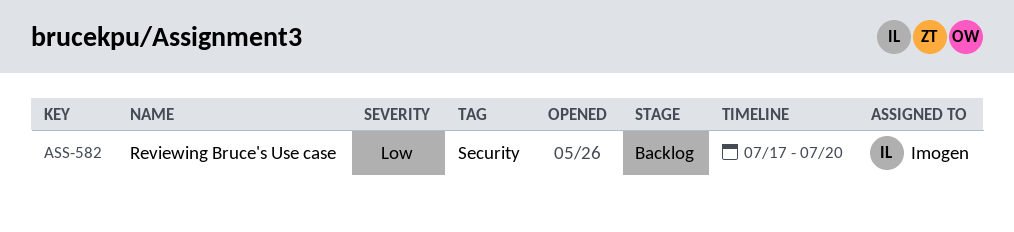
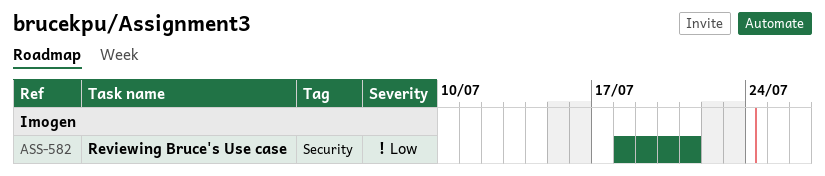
ASS-582, start: Jul 17 -> Jul 18
ASS-582, due: Jul 20 -> Jul 21

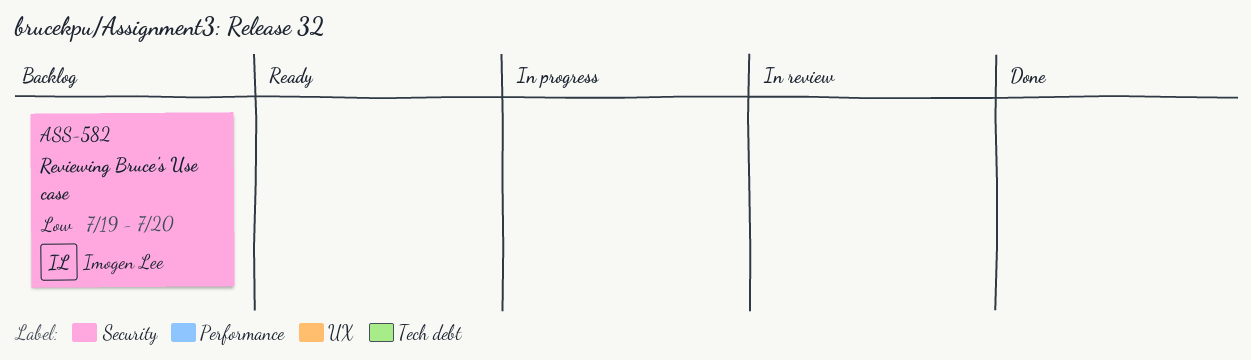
ASS-582, start: Jul 18 -> Jul 19
ASS-582, due: Jul 21 -> Jul 20

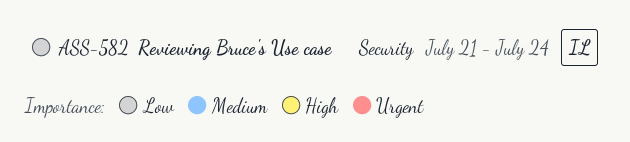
ASS-582, start: Jul 19 -> Jul 21
ASS-582, due: Jul 20 -> Jul 24

